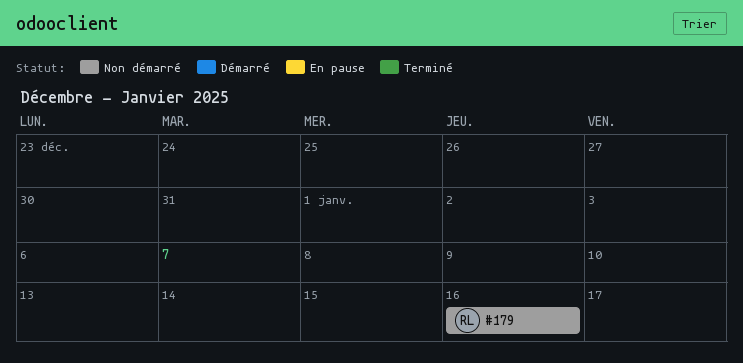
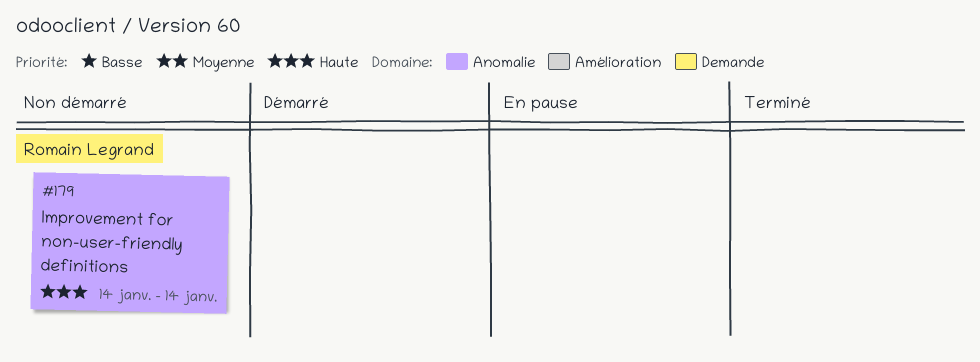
#179, start: Jan 16 -> Jan 14
#179, due: Jan 16 -> Jan 14

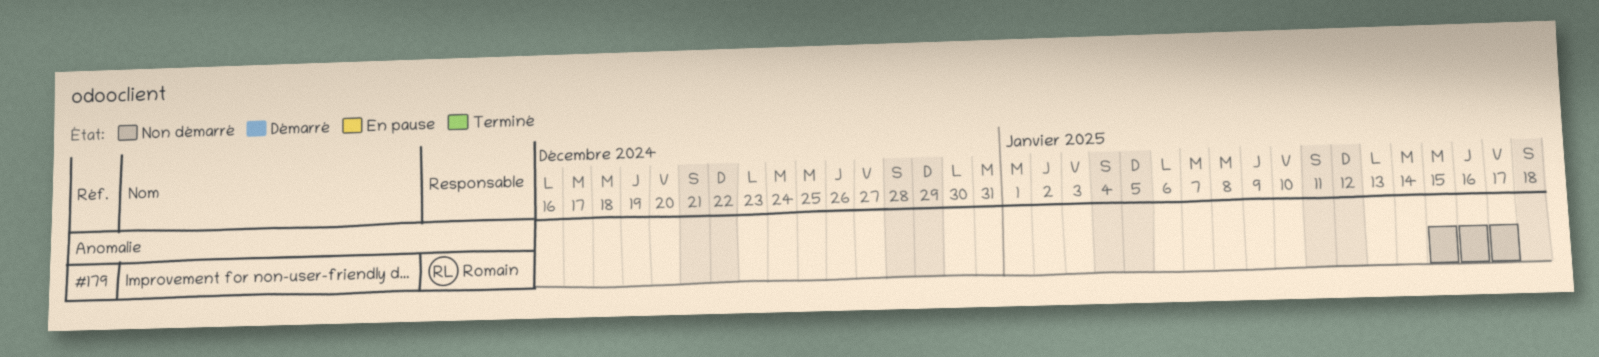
#179, start: Jan 14 -> Jan 15
#179, due: Jan 14 -> Jan 17

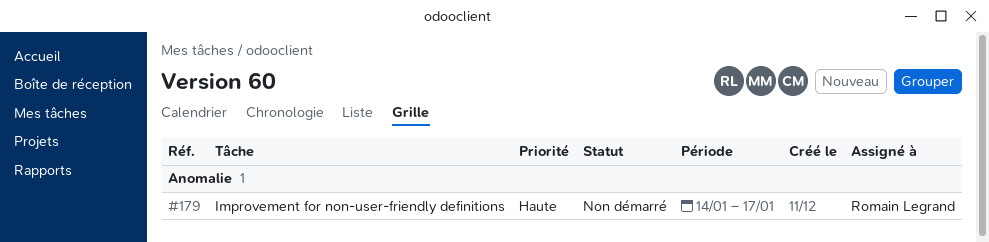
#179, start: Jan 15 -> Jan 14

